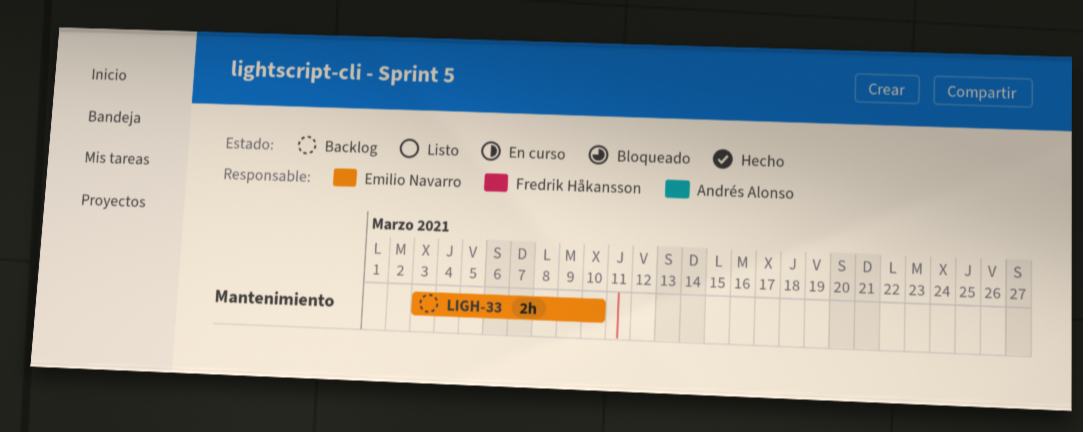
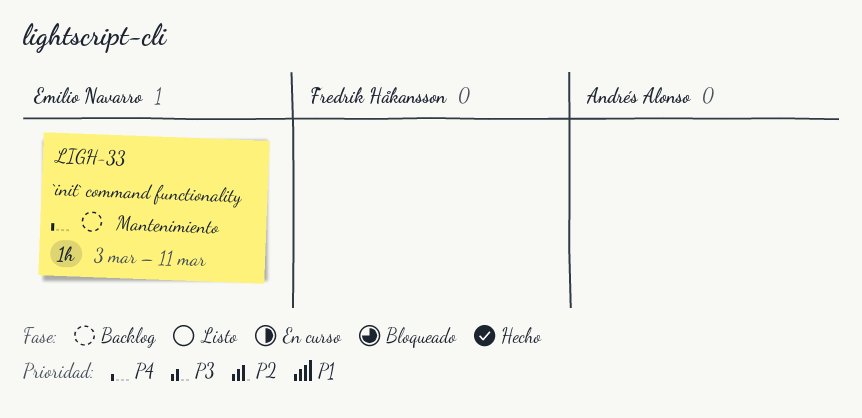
LIGH-33, estimate: 2h -> 1h
LIGH-33, due: Mar 10 -> Mar 11

